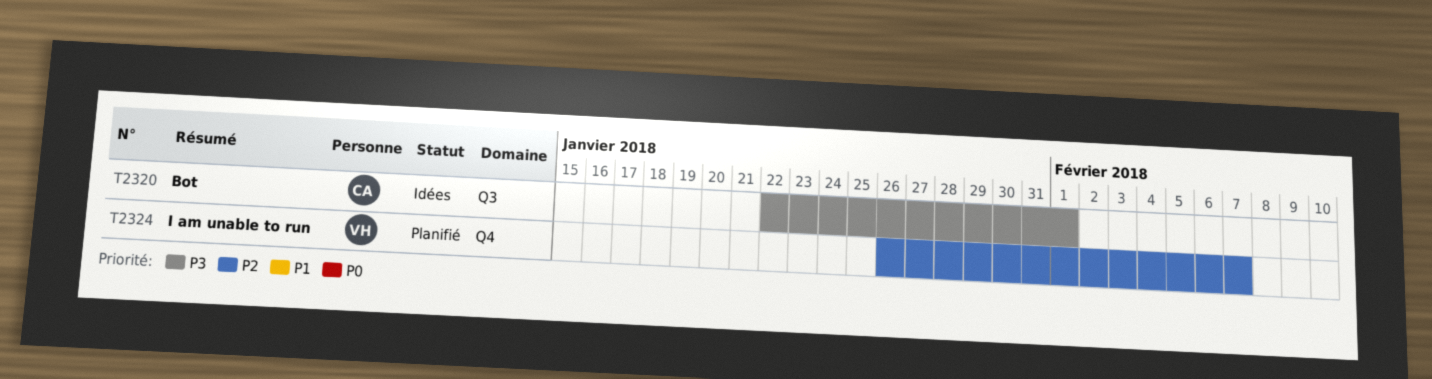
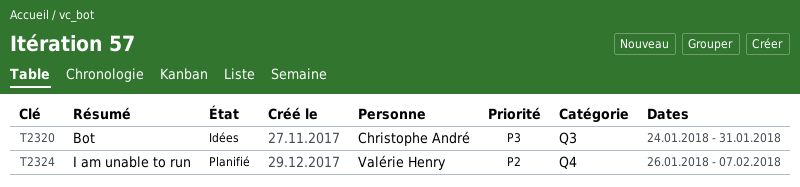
T2320, start: Jan 22 -> Jan 24
T2320, due: Feb 1 -> Jan 31

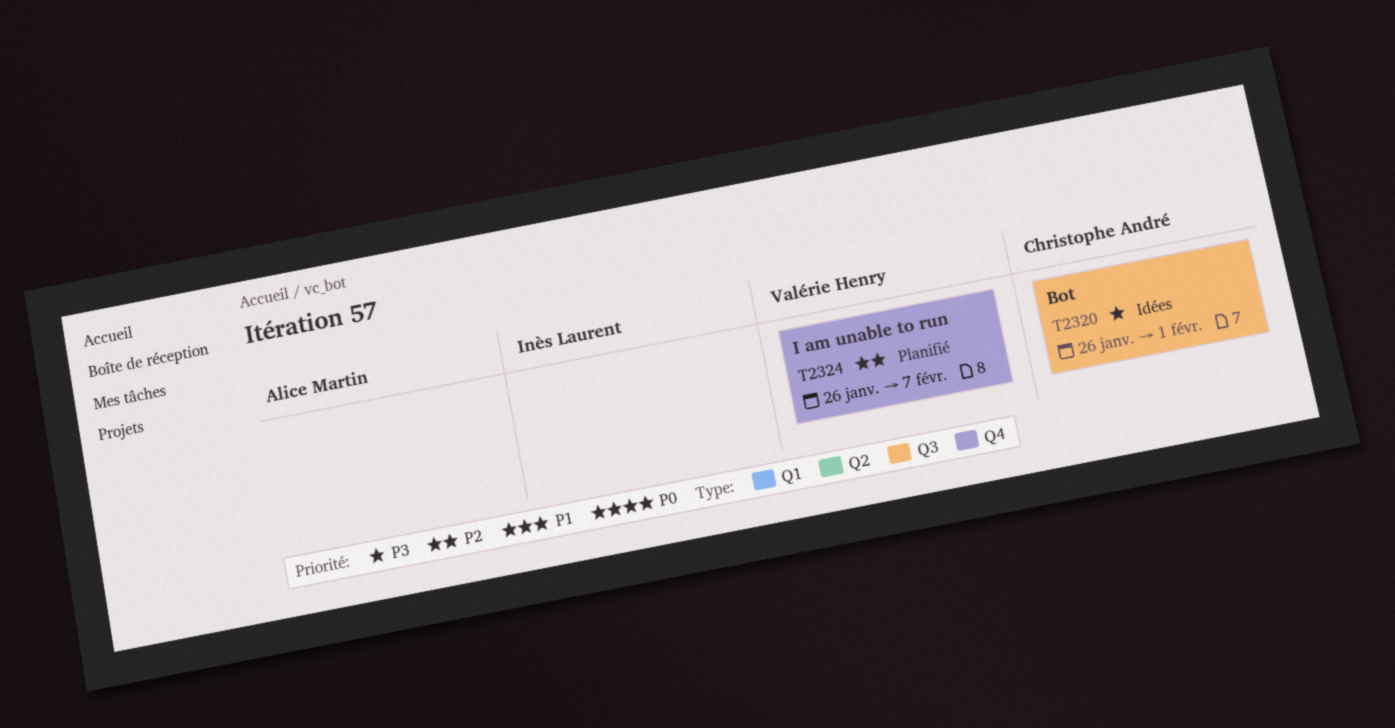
T2320, start: Jan 24 -> Jan 26
T2320, due: Jan 31 -> Feb 1

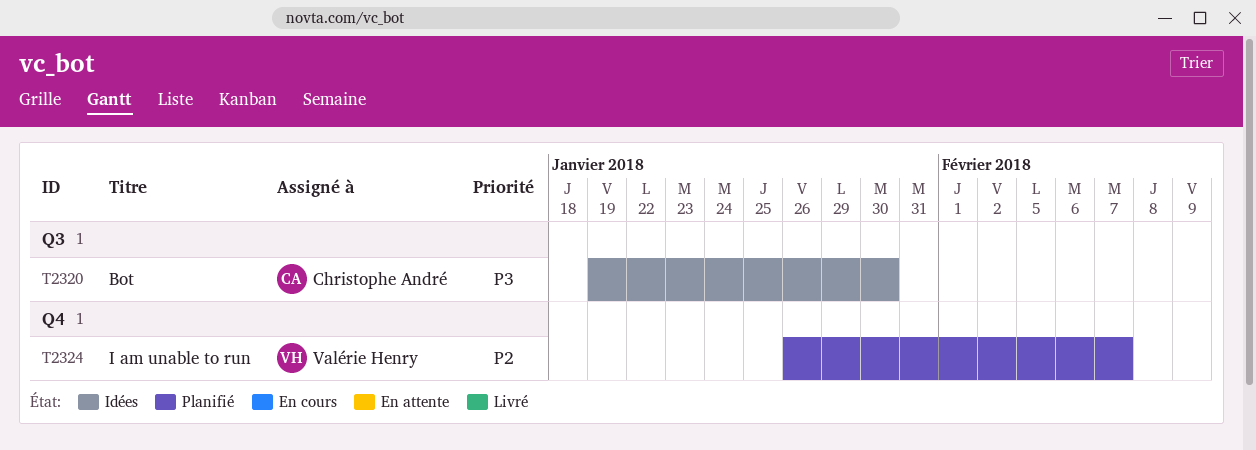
T2320, start: Jan 26 -> Jan 19
T2320, due: Feb 1 -> Jan 30

